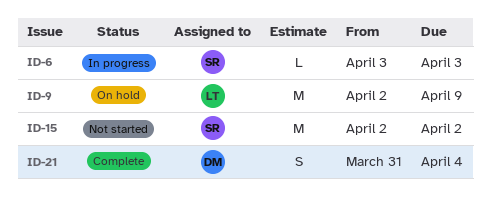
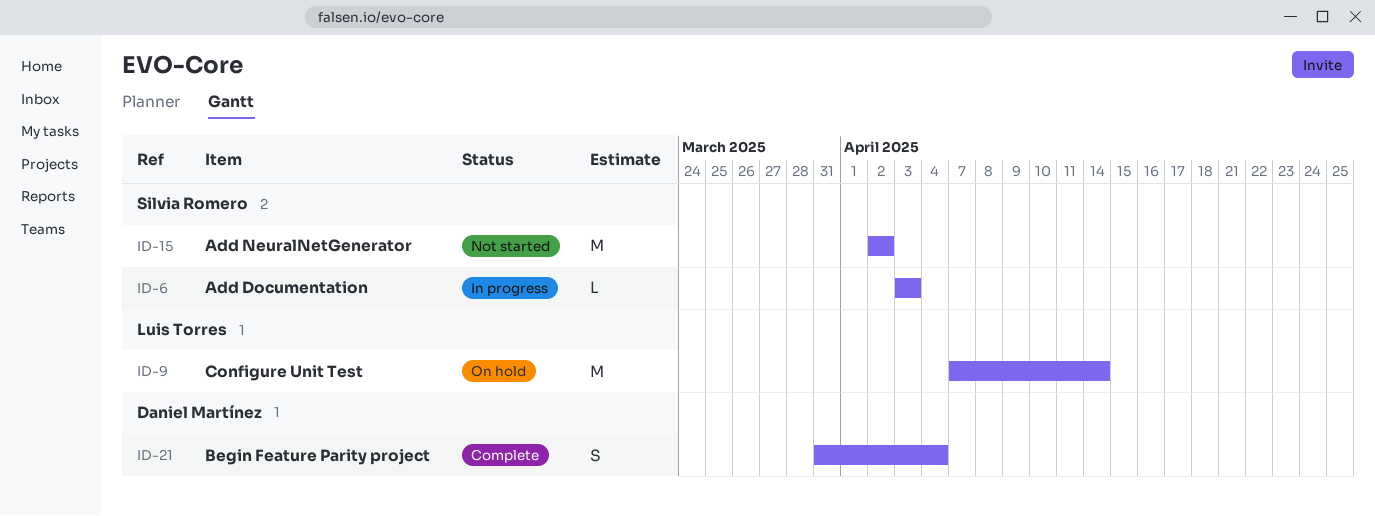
ID-9, start: Apr 2 -> Apr 7
ID-9, due: Apr 9 -> Apr 14

